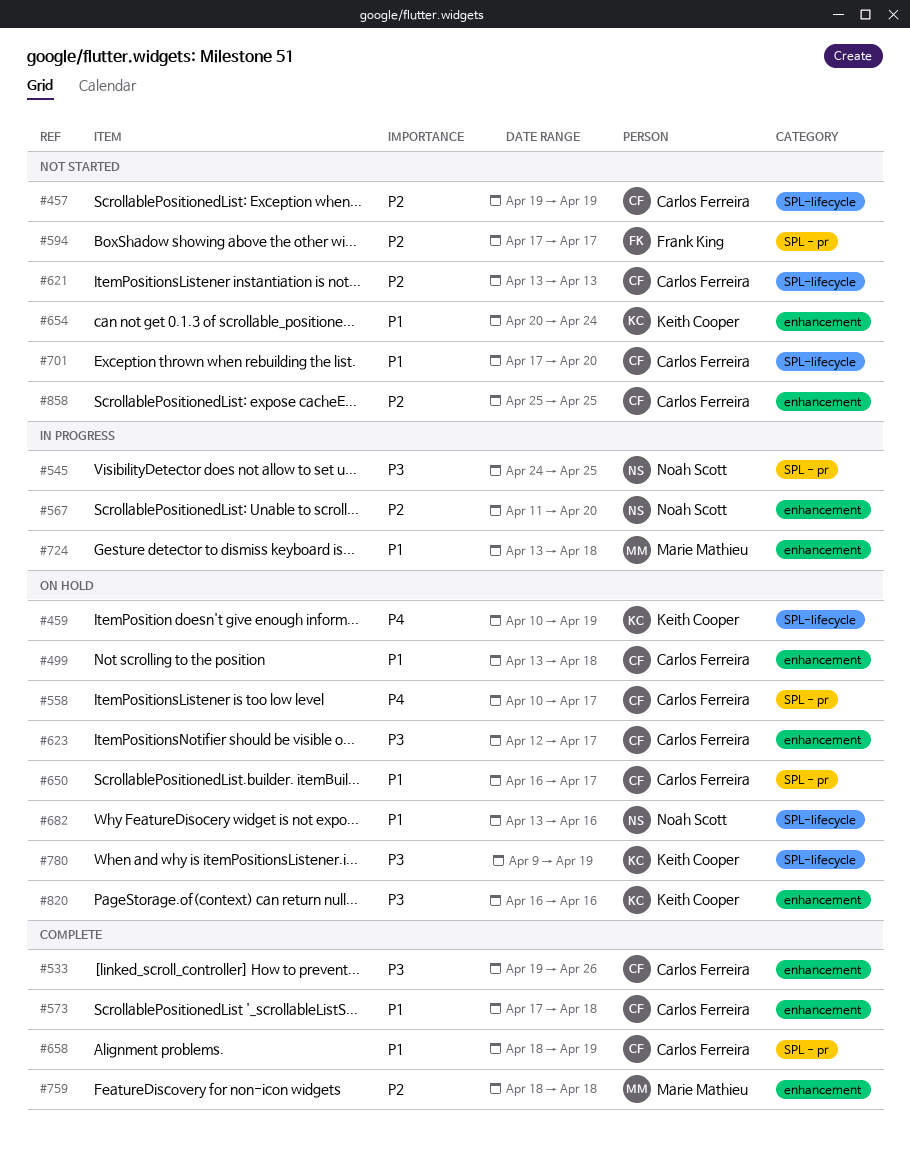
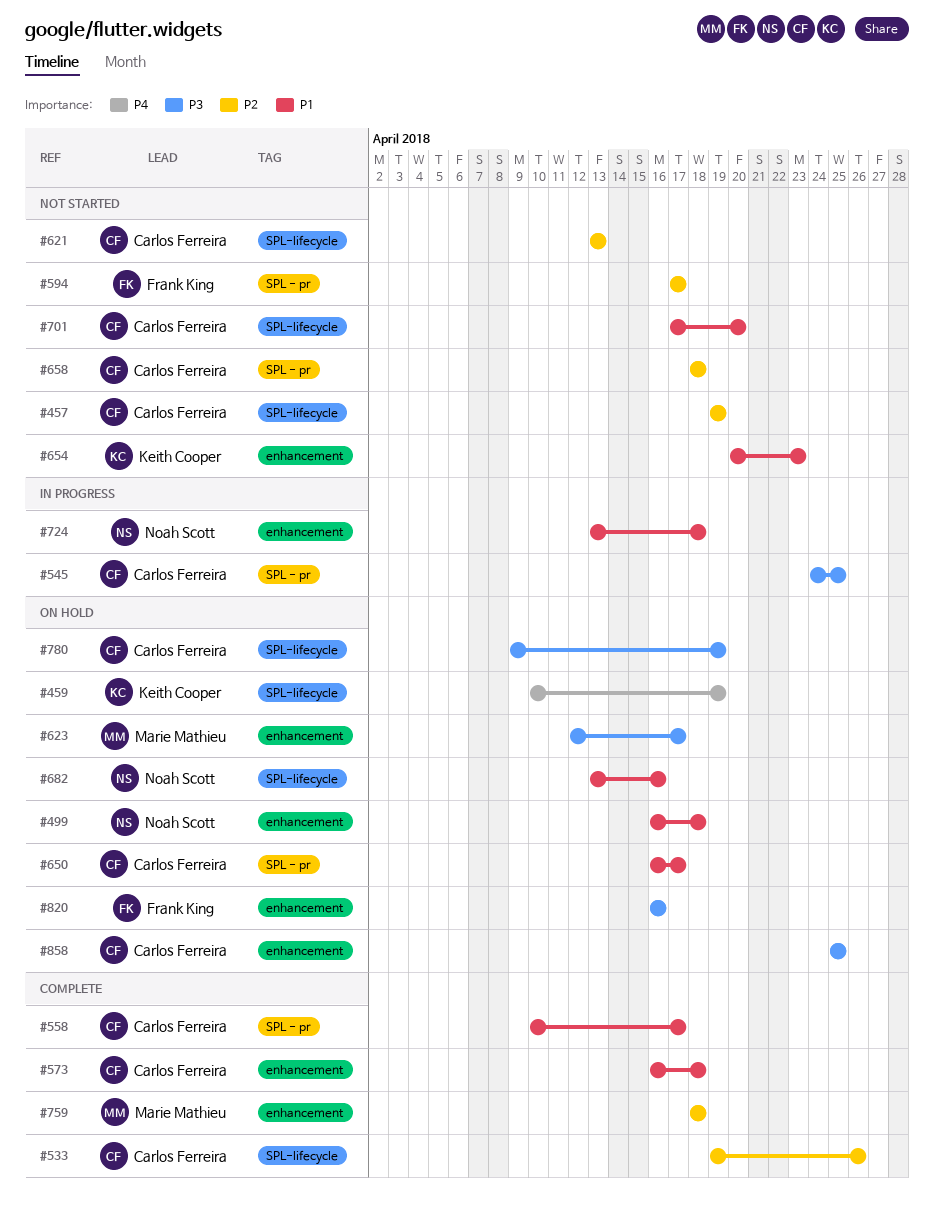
#499, owner: Carlos Ferreira -> Noah Scott
#499, start: Apr 13 -> Apr 16
#533, priority: P3 -> P2
#533, label: enhancement -> SPL-lifecycle
#545, owner: Noah Scott -> Carlos Ferreira
#558, status: On hold -> Complete
#558, priority: P4 -> P1
#567: present -> none
#573, start: Apr 17 -> Apr 16
#623, owner: Carlos Ferreira -> Marie Mathieu
#654, due: Apr 24 -> Apr 23
#658, status: Complete -> Not started
#658, priority: P1 -> P2
#658, due: Apr 19 -> Apr 18
#724, owner: Marie Mathieu -> Noah Scott
#780, owner: Keith Cooper -> Carlos Ferreira
#820, owner: Keith Cooper -> Frank King
#858, status: Not started -> On hold
#858, priority: P2 -> P3

